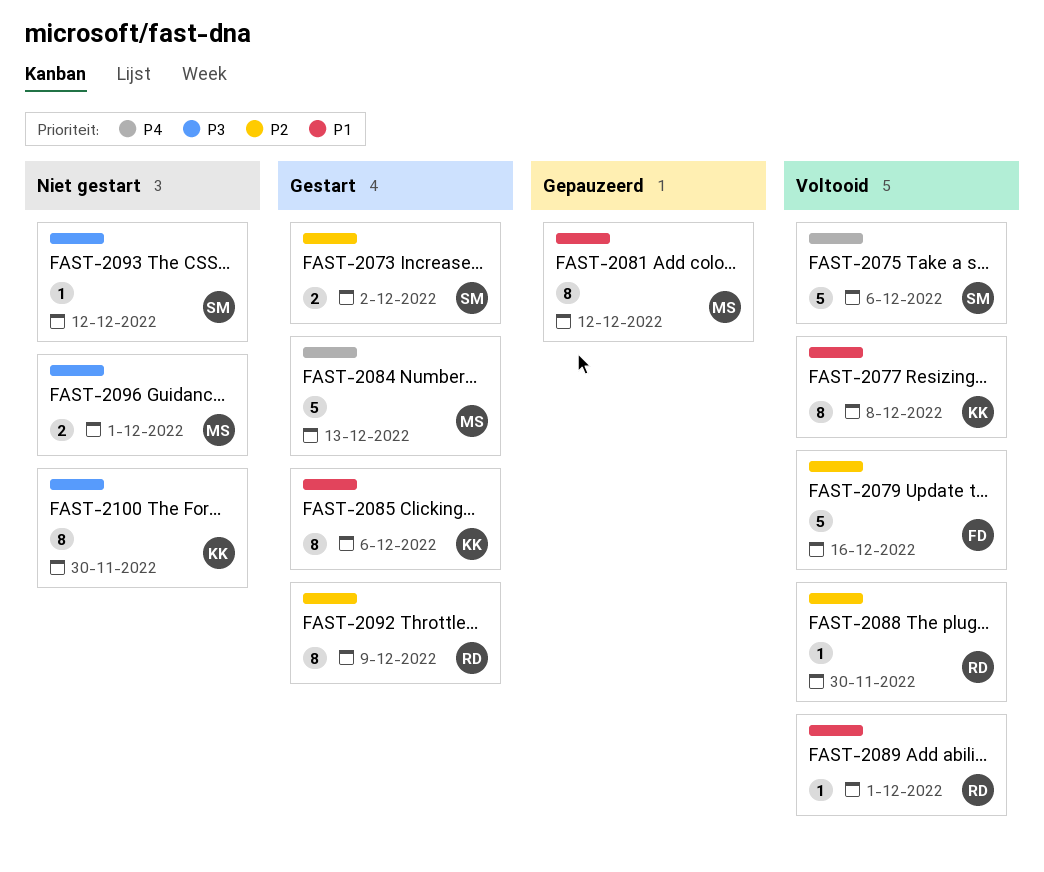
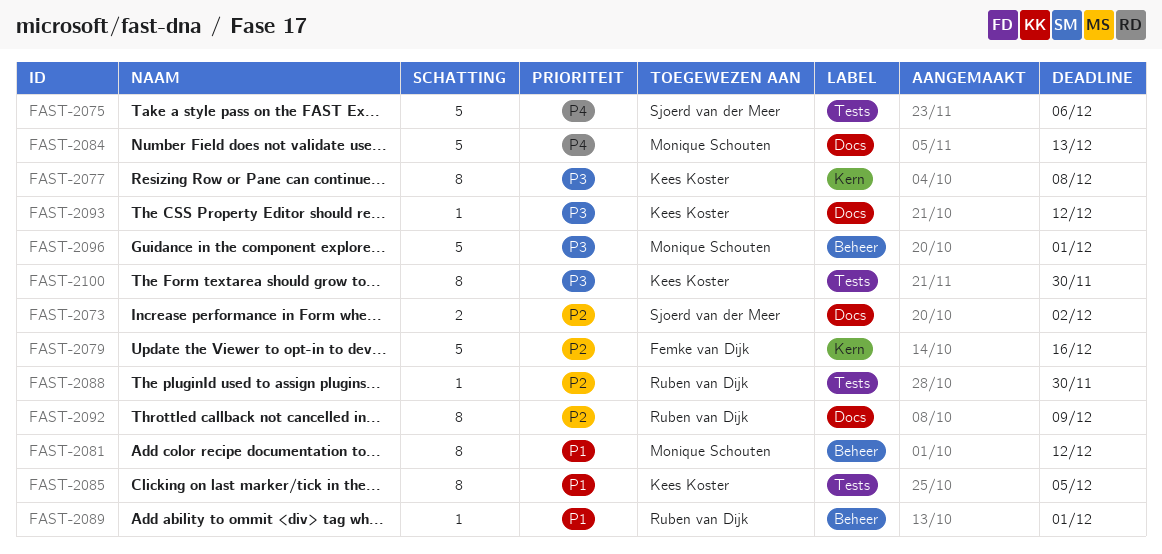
FAST-2077, priority: P1 -> P3
FAST-2085, due: Dec 6 -> Dec 5
FAST-2093, owner: Sjoerd van der Meer -> Kees Koster
FAST-2096, estimate: 2 -> 5

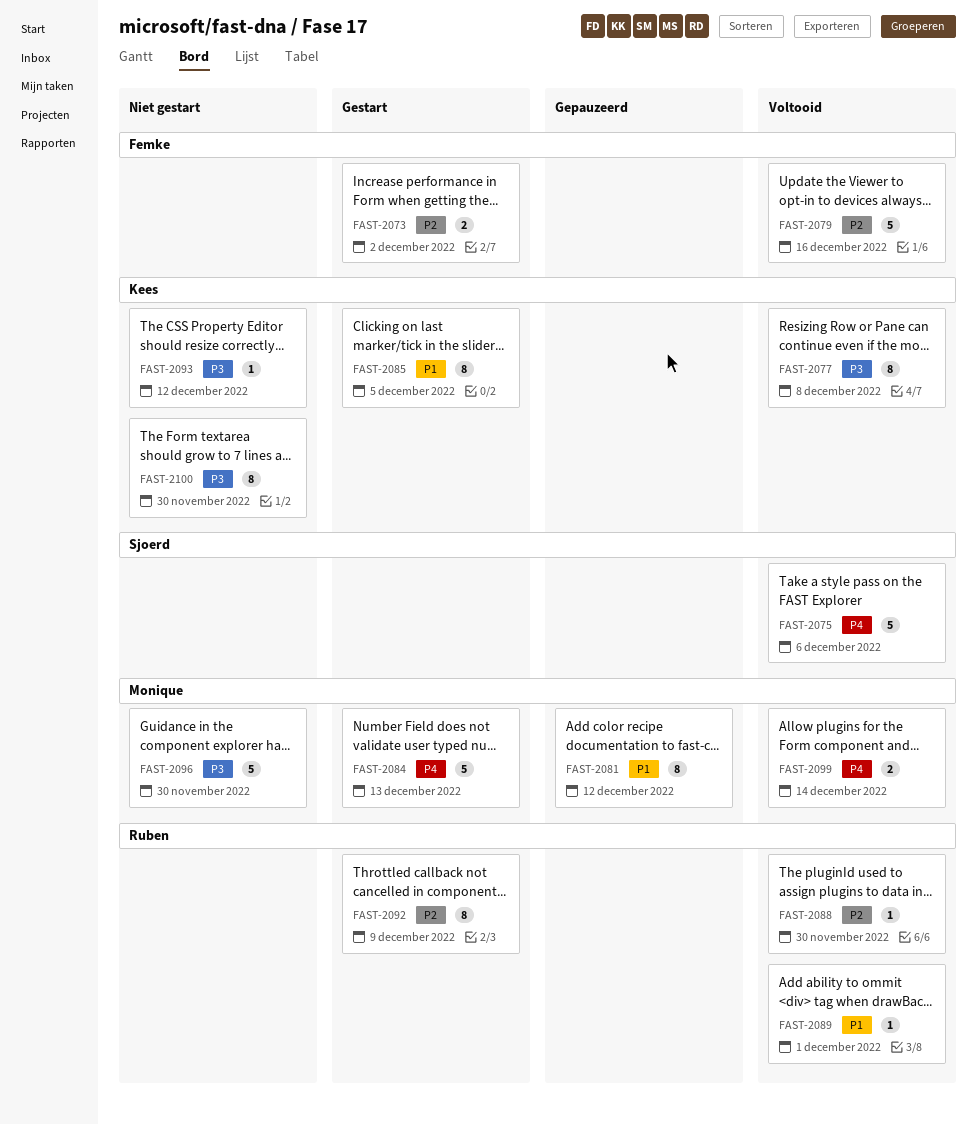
FAST-2073, owner: Sjoerd van der Meer -> Femke van Dijk
FAST-2096, due: Dec 1 -> Nov 30
FAST-2099: none -> present

